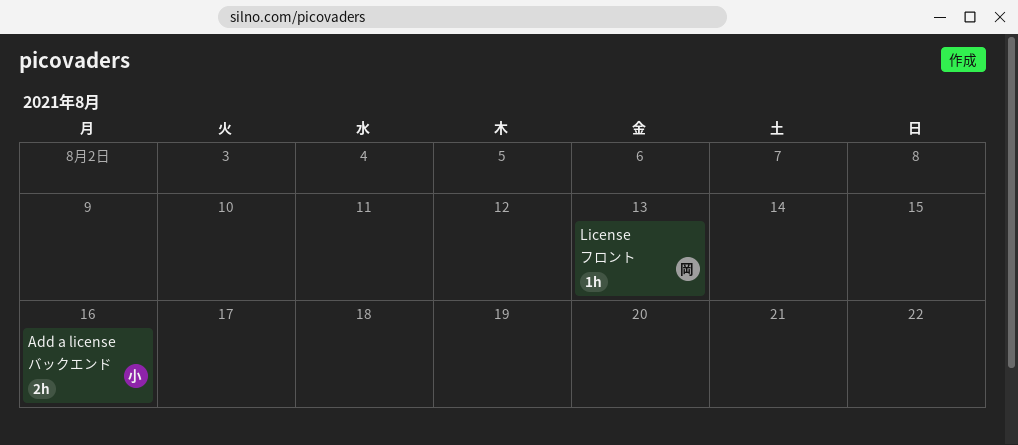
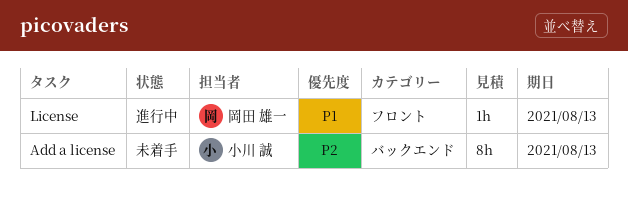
Add a license, estimate: 2h -> 8h
Add a license, due: Aug 16 -> Aug 13

